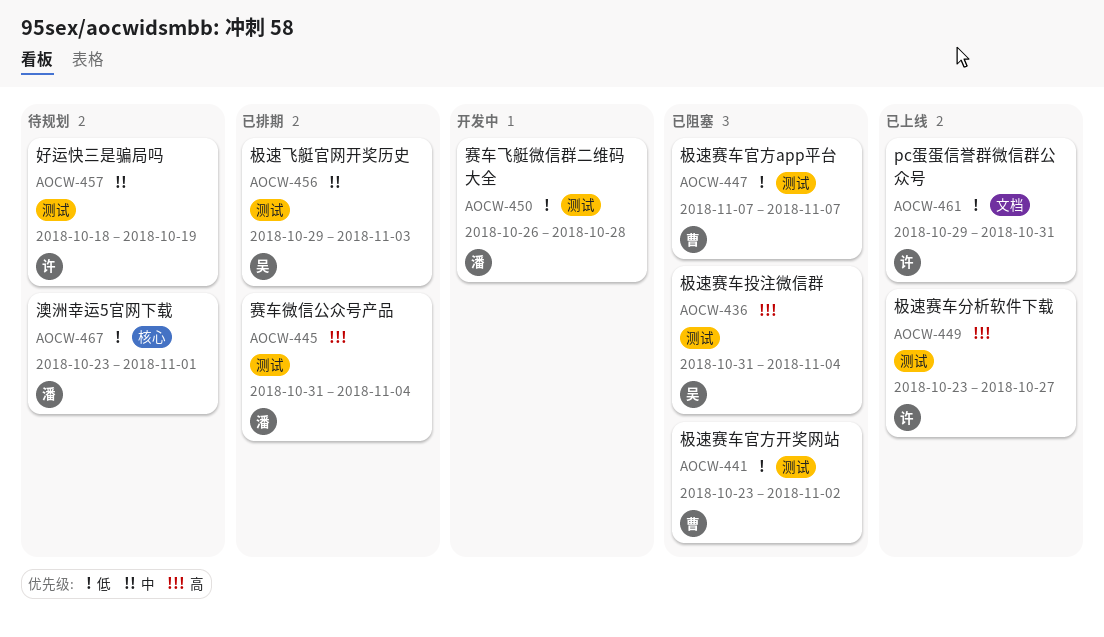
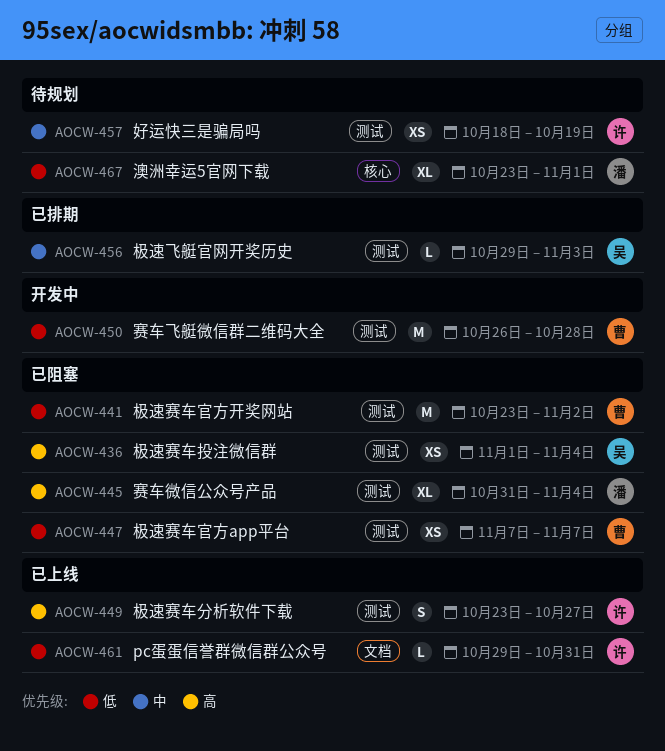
AOCW-436, start: Oct 31 -> Nov 1
AOCW-445, status: 已排期 -> 已阻塞
AOCW-450, owner: 潘 -> 曹

